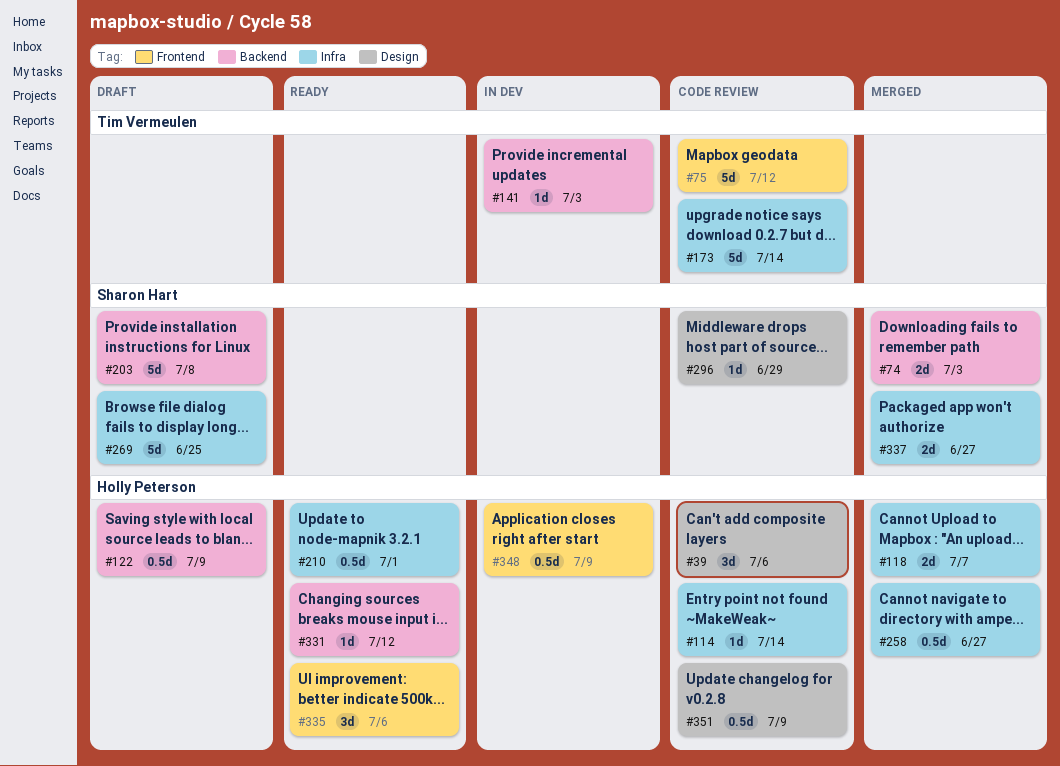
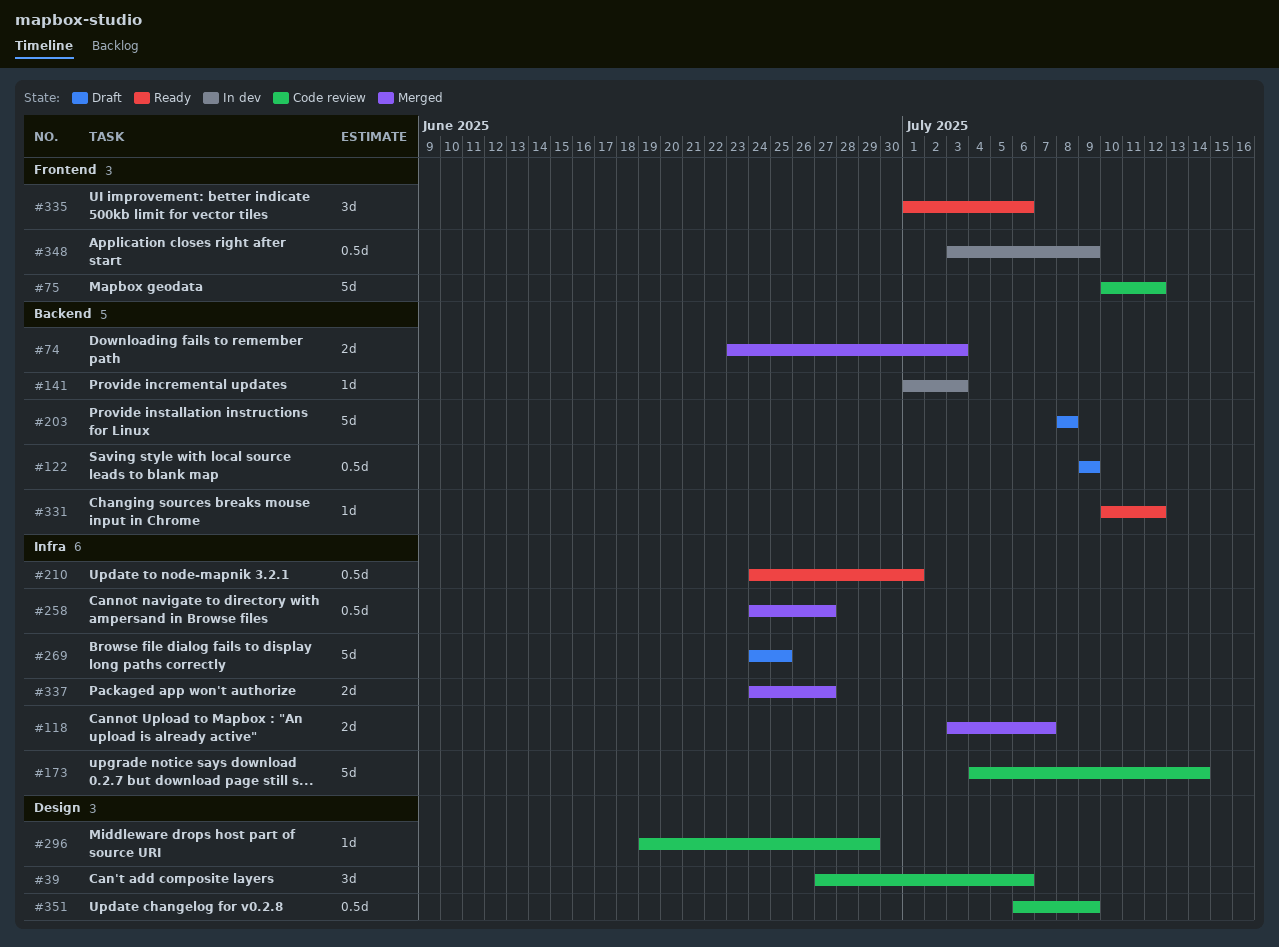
#114: present -> none

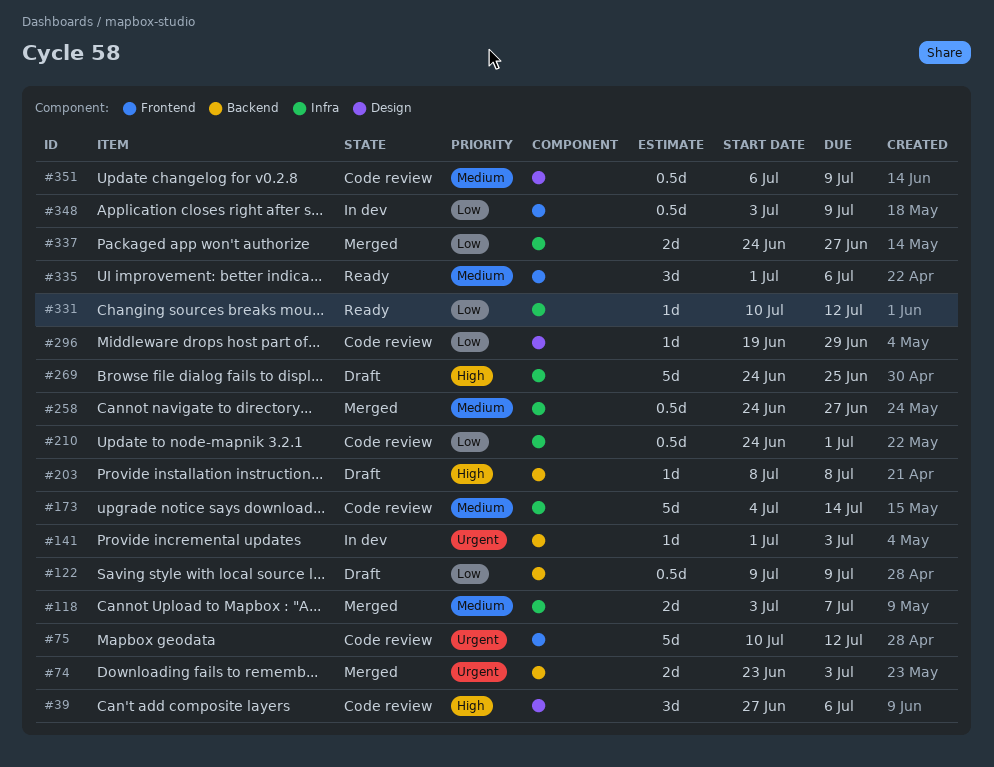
#203, estimate: 5d -> 1d
#210, status: Ready -> Code review
#331, label: Backend -> Infra

